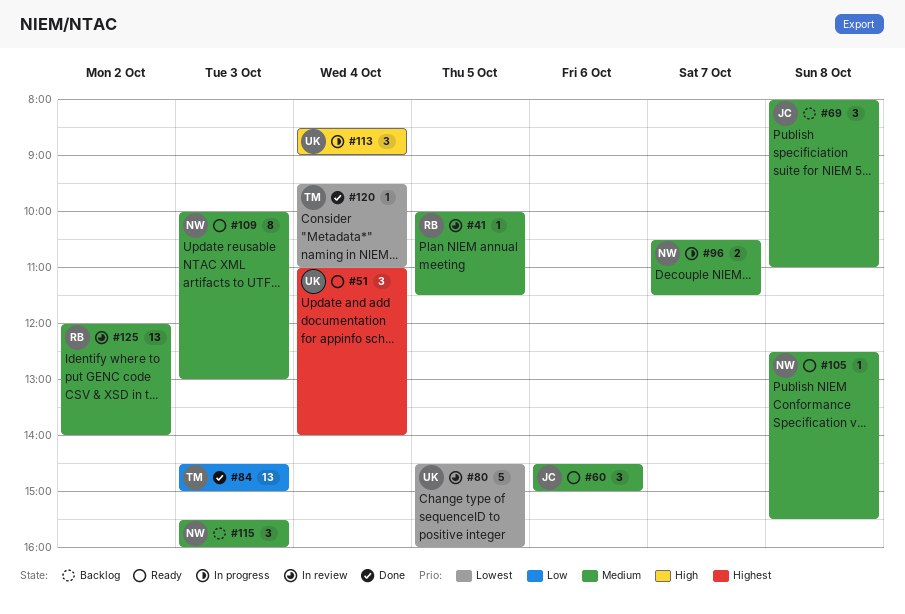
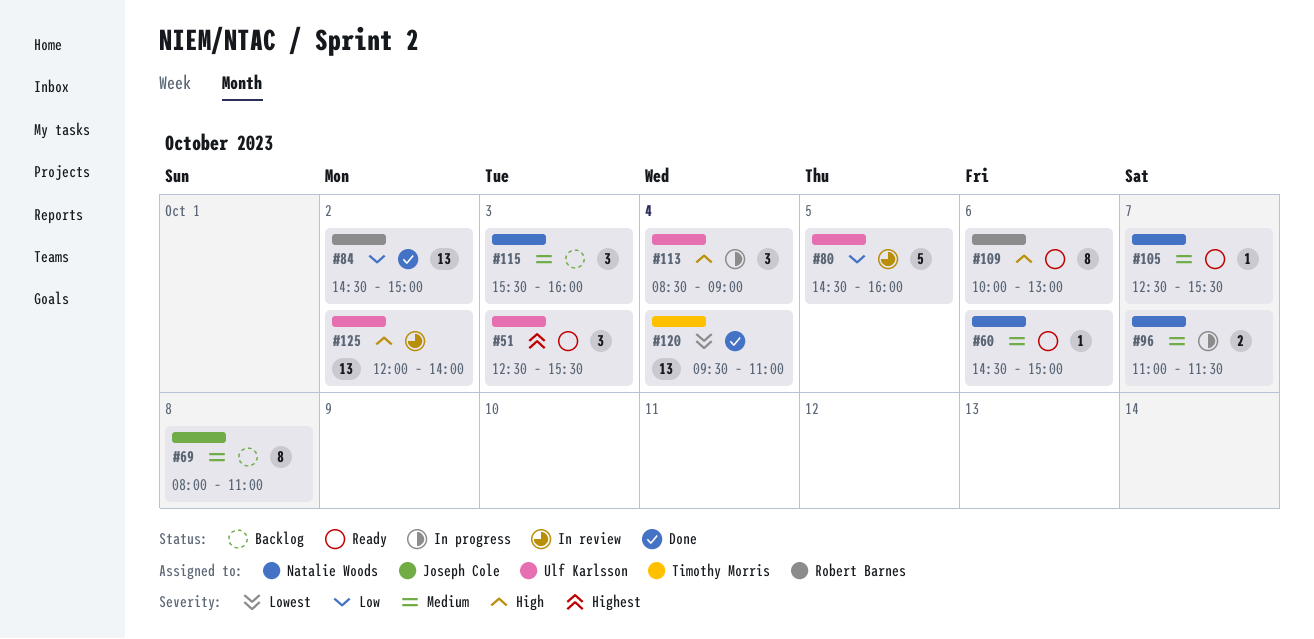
#41: present -> none
#51, day: Oct 4 -> Oct 3
#51, begins: 11:00 -> 12:30
#51, ends: 14:00 -> 15:30
#60, owner: Joseph Cole -> Natalie Woods
#60, estimate: 3 -> 1
#69, estimate: 3 -> 8
#80, priority: Lowest -> Low
#84, owner: Timothy Morris -> Robert Barnes
#84, day: Oct 3 -> Oct 2
#96, begins: 10:30 -> 11:00
#105, day: Oct 8 -> Oct 7
#109, owner: Natalie Woods -> Robert Barnes
#109, priority: Medium -> High
#109, day: Oct 3 -> Oct 6
#120, estimate: 1 -> 13
#125, owner: Robert Barnes -> Ulf Karlsson
#125, priority: Medium -> High

